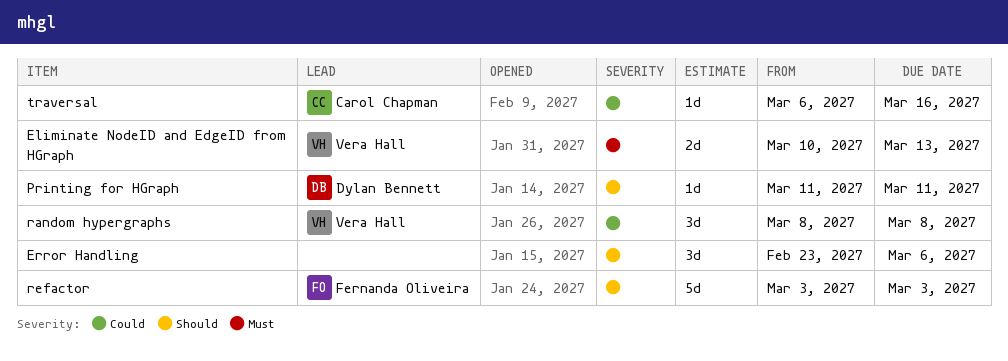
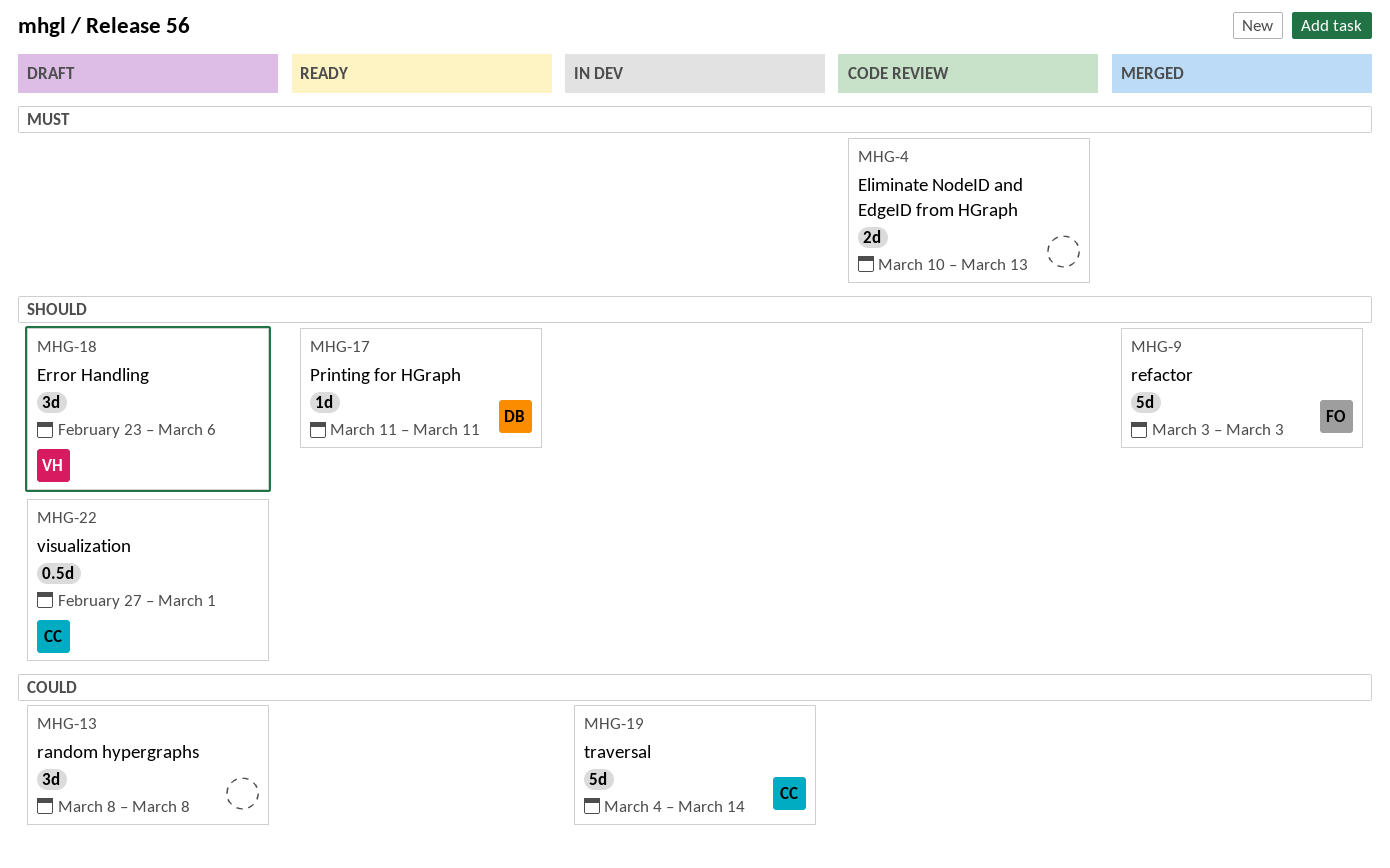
Eliminate NodeID and EdgeID from HGraph, owner: Vera Hall -> none
Error Handling, owner: none -> Vera Hall
random hypergraphs, owner: Vera Hall -> none
traversal, estimate: 1d -> 5d
traversal, start: Mar 6 -> Mar 4
traversal, due: Mar 16 -> Mar 14
visualization: none -> present

